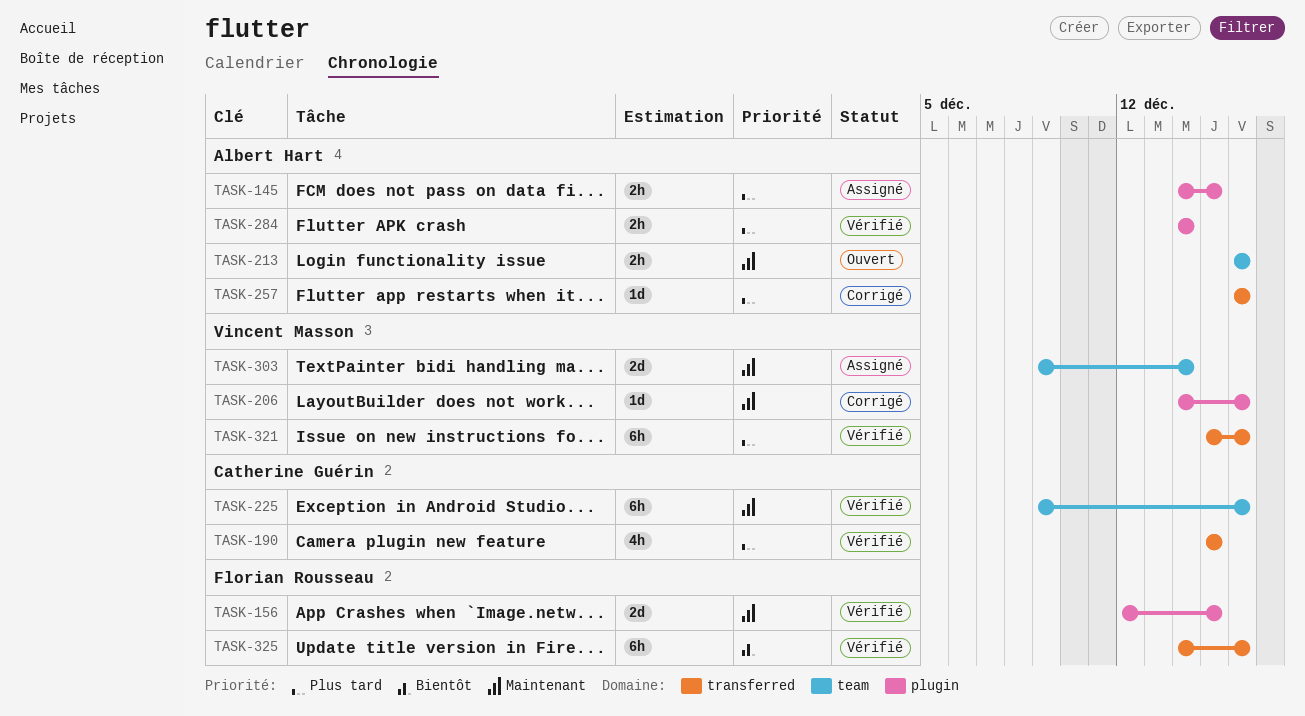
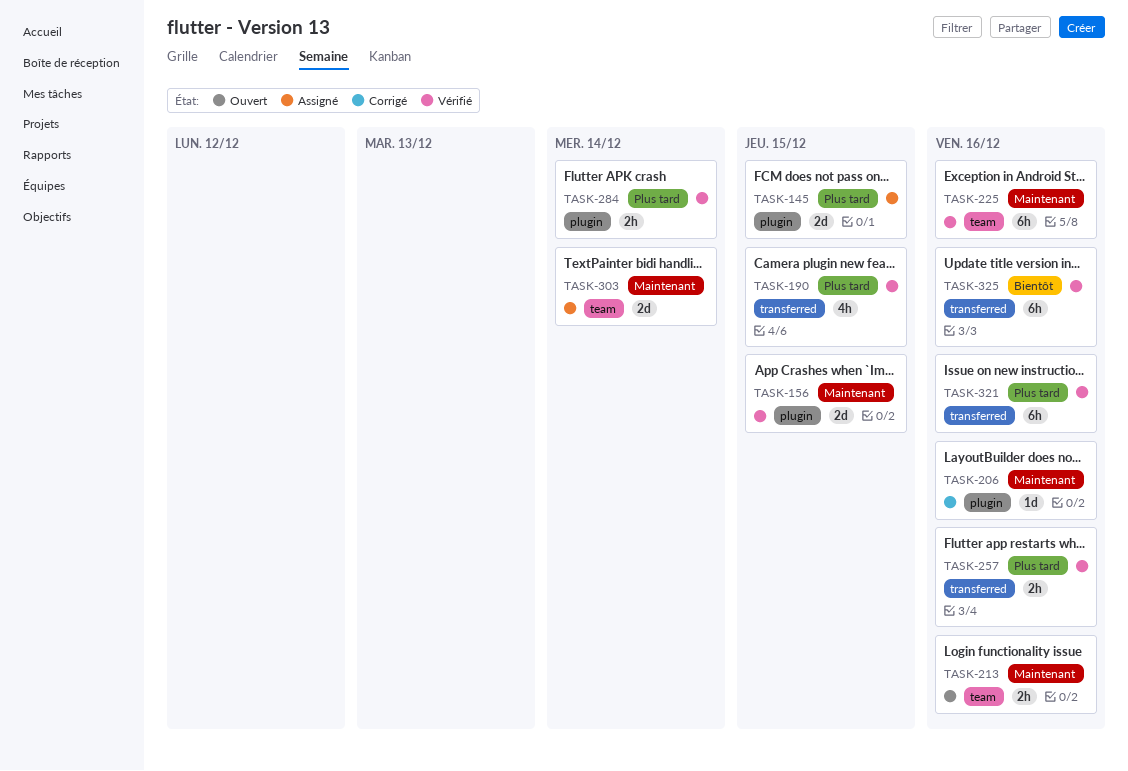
TASK-145, estimate: 2h -> 2d
TASK-257, status: Corrigé -> Vérifié
TASK-257, estimate: 1d -> 2h

